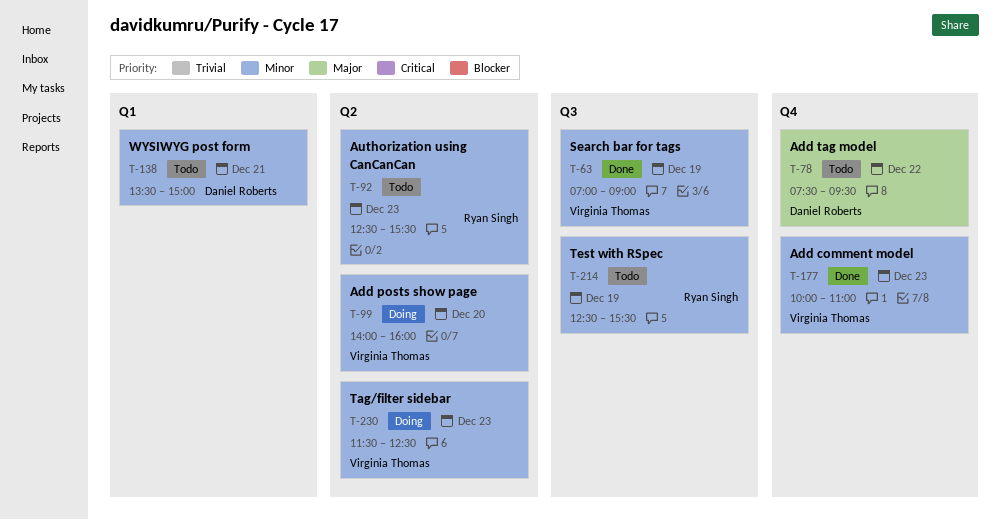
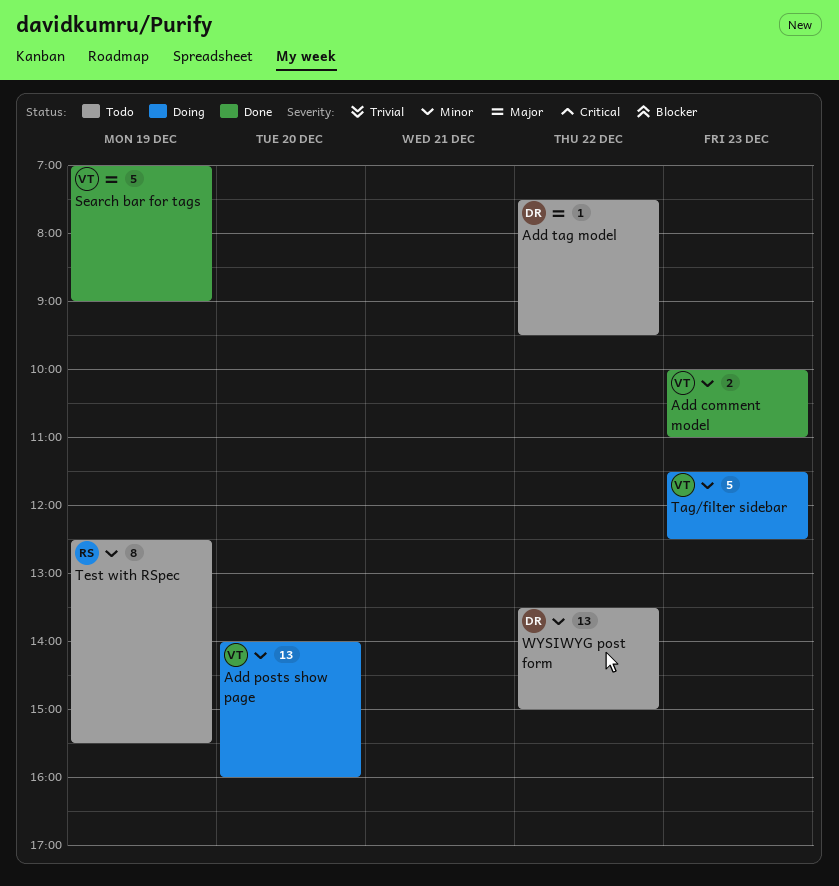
Authorization using CanCanCan: present -> none
Search bar for tags, priority: Minor -> Major
WYSIWYG post form, day: Dec 21 -> Dec 22

